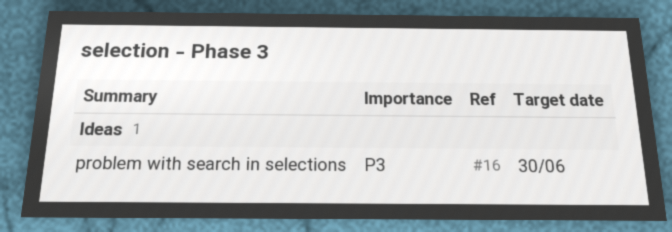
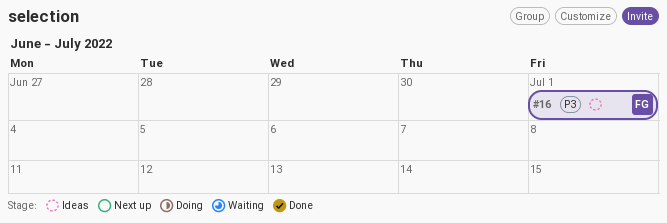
#16, due: Jun 30 -> Jul 1

